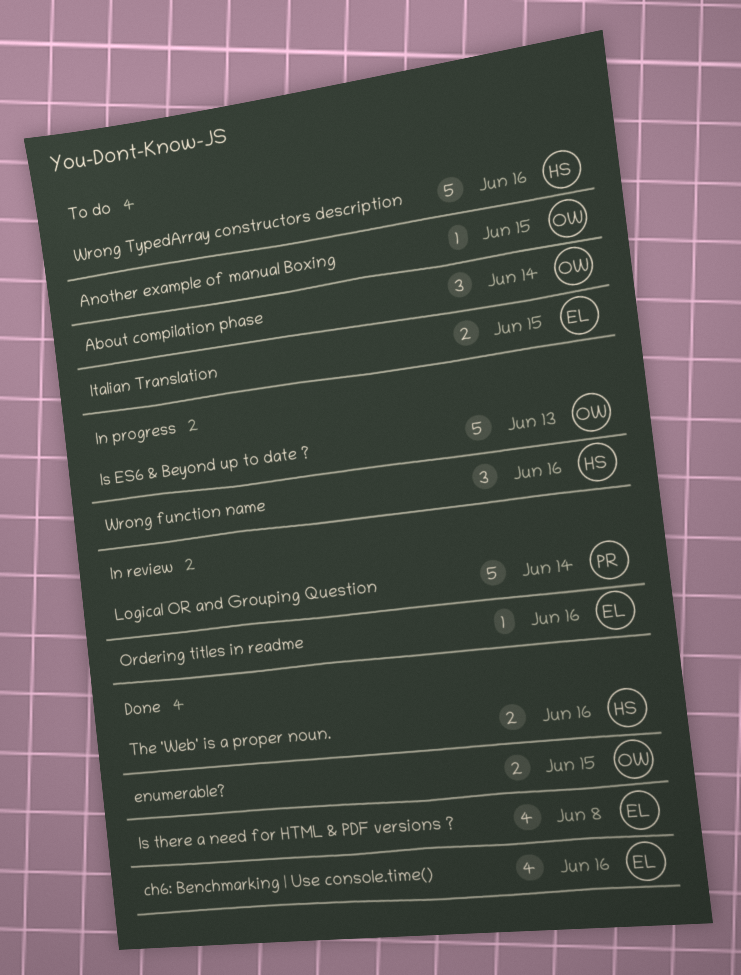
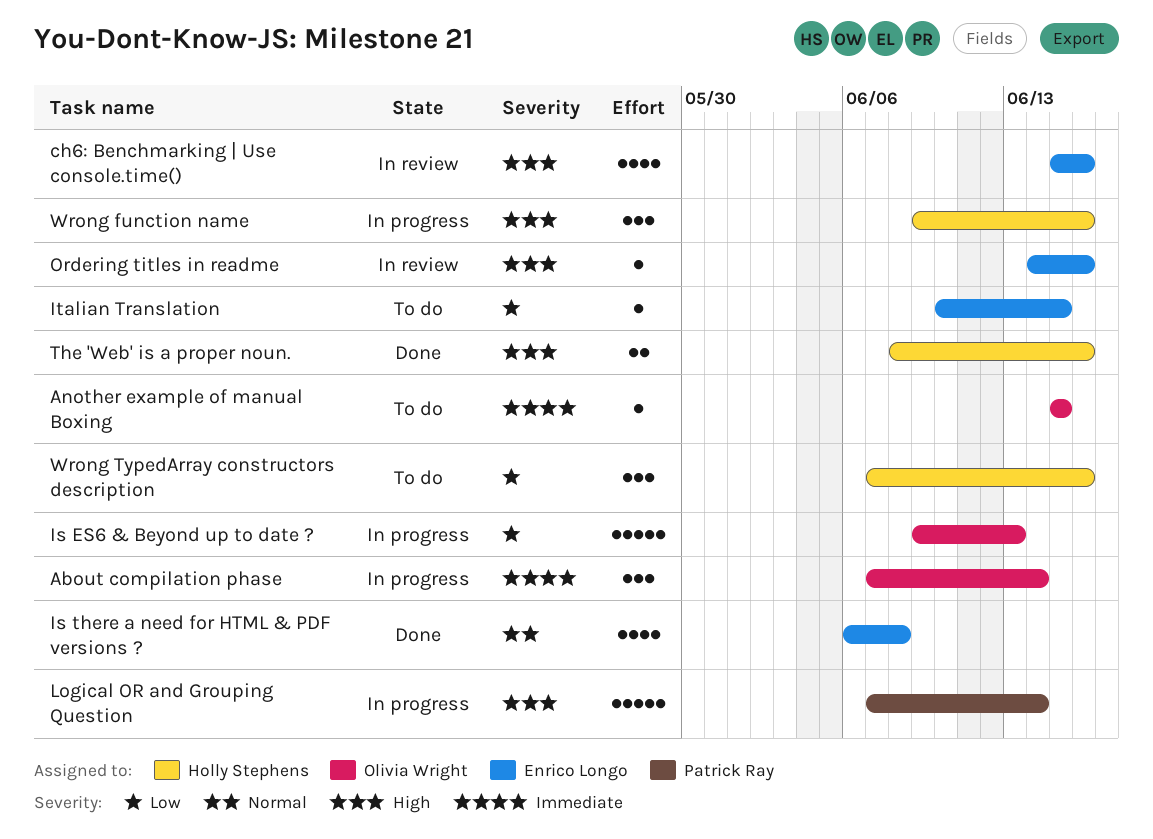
About compilation phase, status: To do -> In progress
ch6: Benchmarking | Use console.time(), status: Done -> In review
enumerable?: present -> none
Italian Translation, estimate: 2 -> 1
Logical OR and Grouping Question, status: In review -> In progress
Wrong TypedArray constructors description, estimate: 5 -> 3

